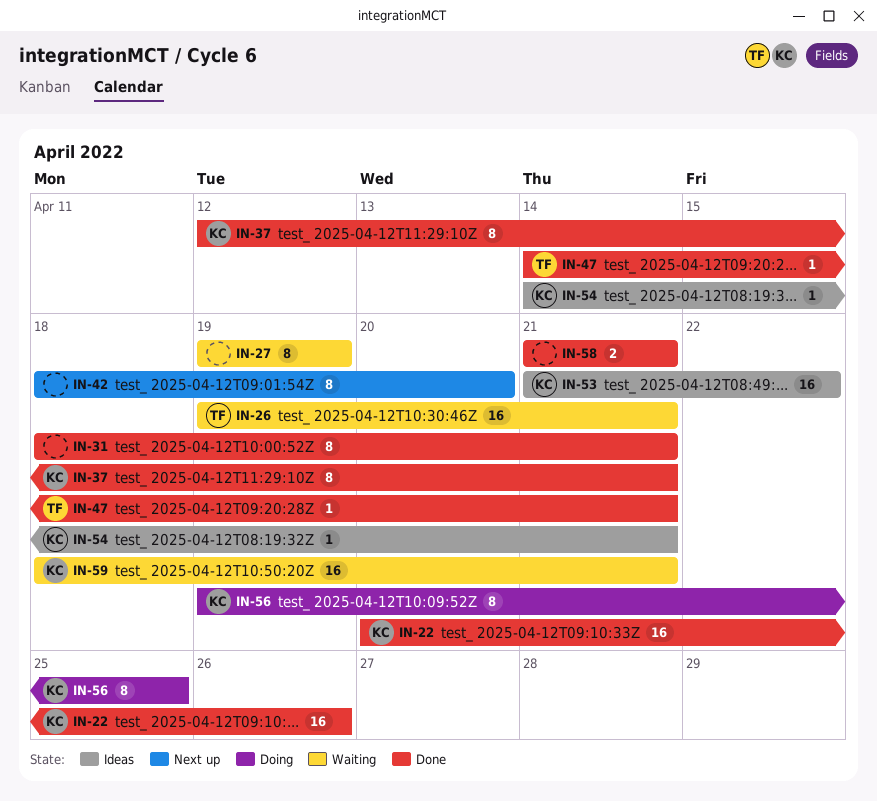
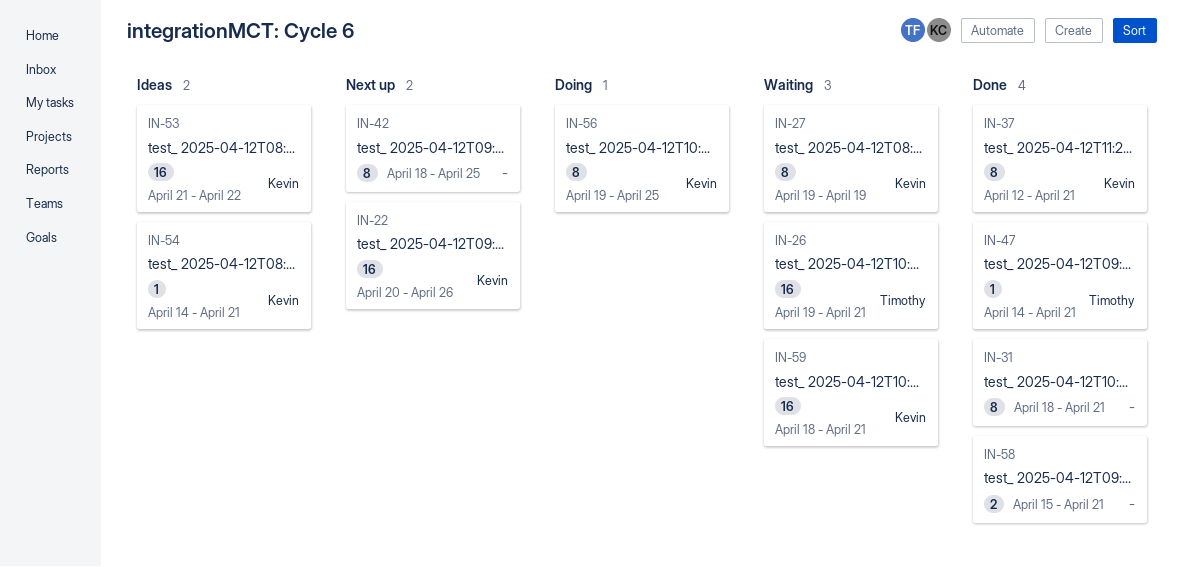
IN-22, status: Done -> Next up
IN-27, owner: none -> Kevin
IN-42, due: Apr 20 -> Apr 25
IN-58, start: Apr 21 -> Apr 15

